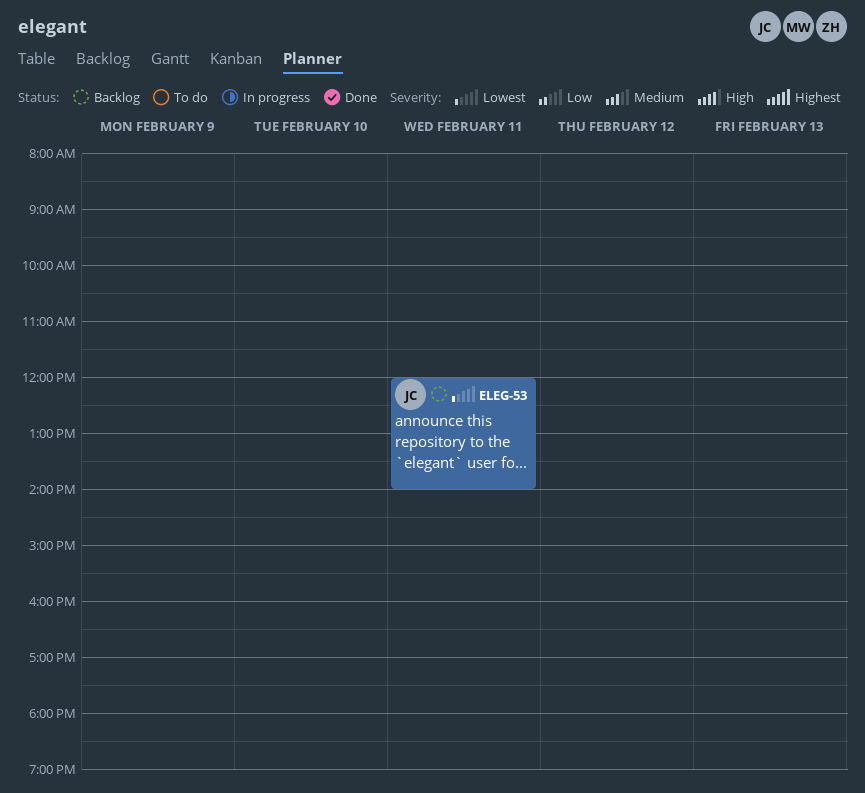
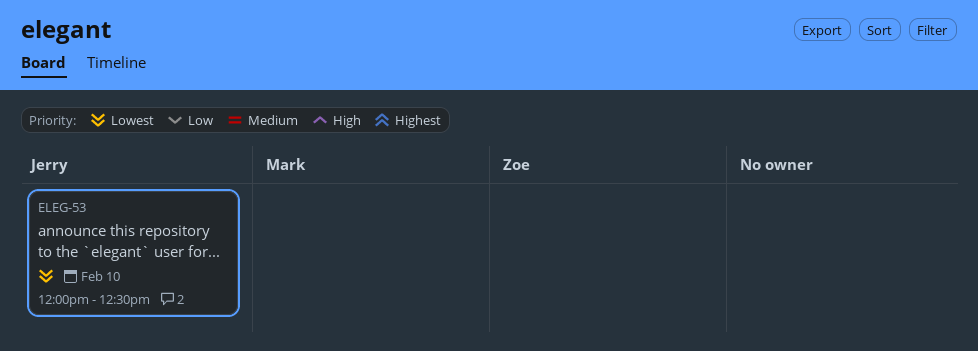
ELEG-53, day: Feb 11 -> Feb 10
ELEG-53, ends: 14:00 -> 12:30

